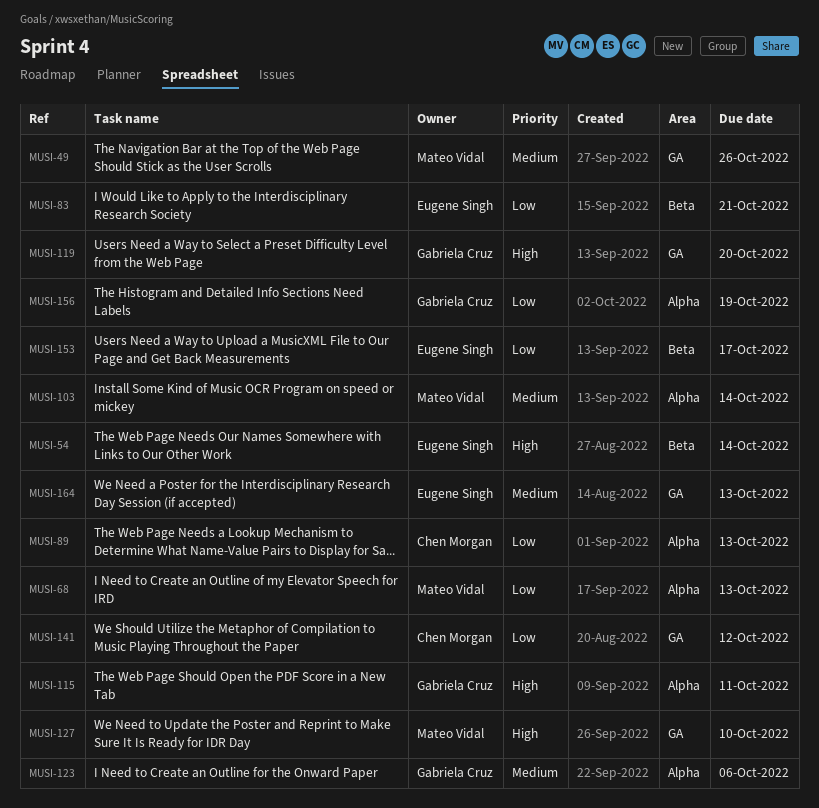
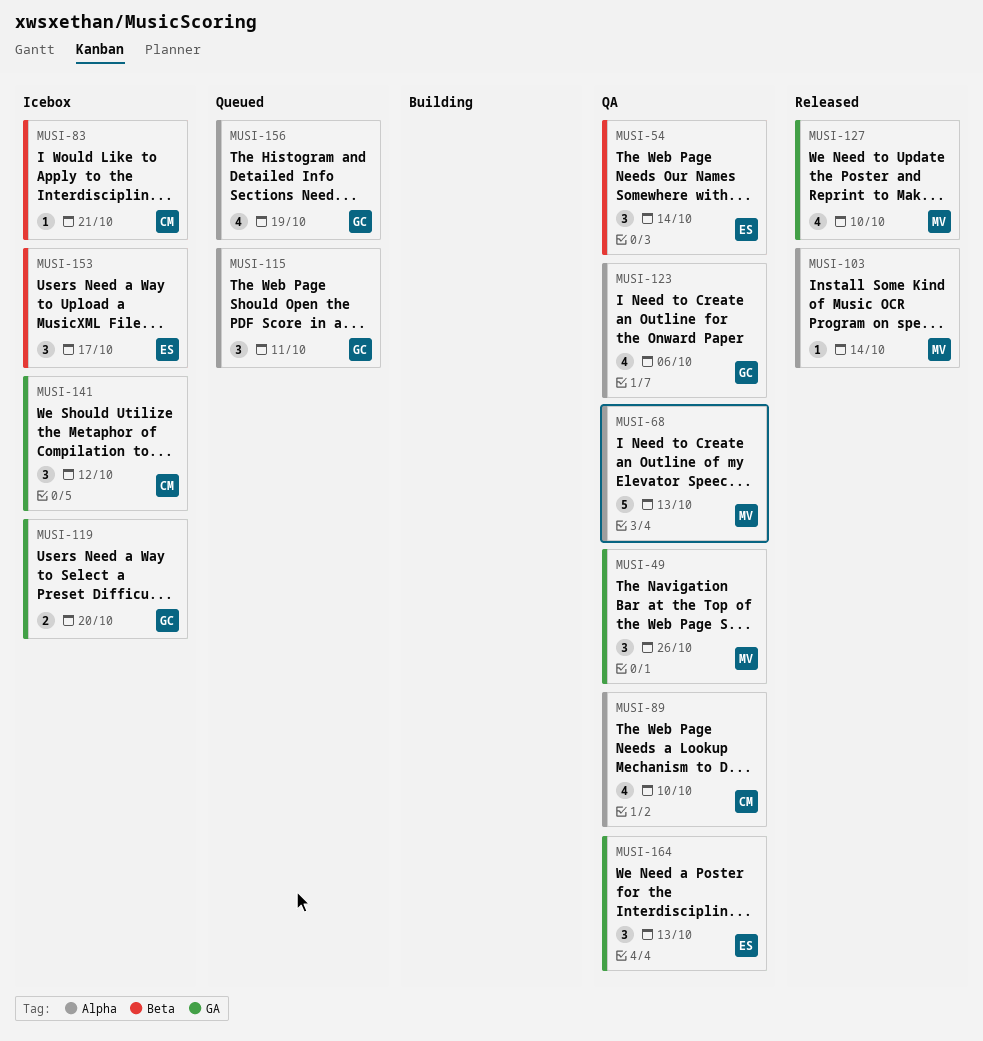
MUSI-83, owner: Eugene Singh -> Chen Morgan
MUSI-89, due: Oct 13 -> Oct 10

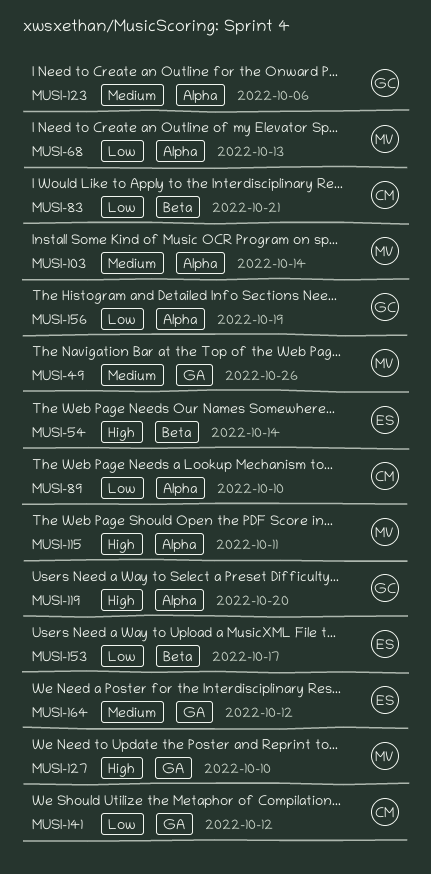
MUSI-115, owner: GC -> MV
MUSI-119, label: GA -> Alpha
MUSI-164, due: Oct 13 -> Oct 12

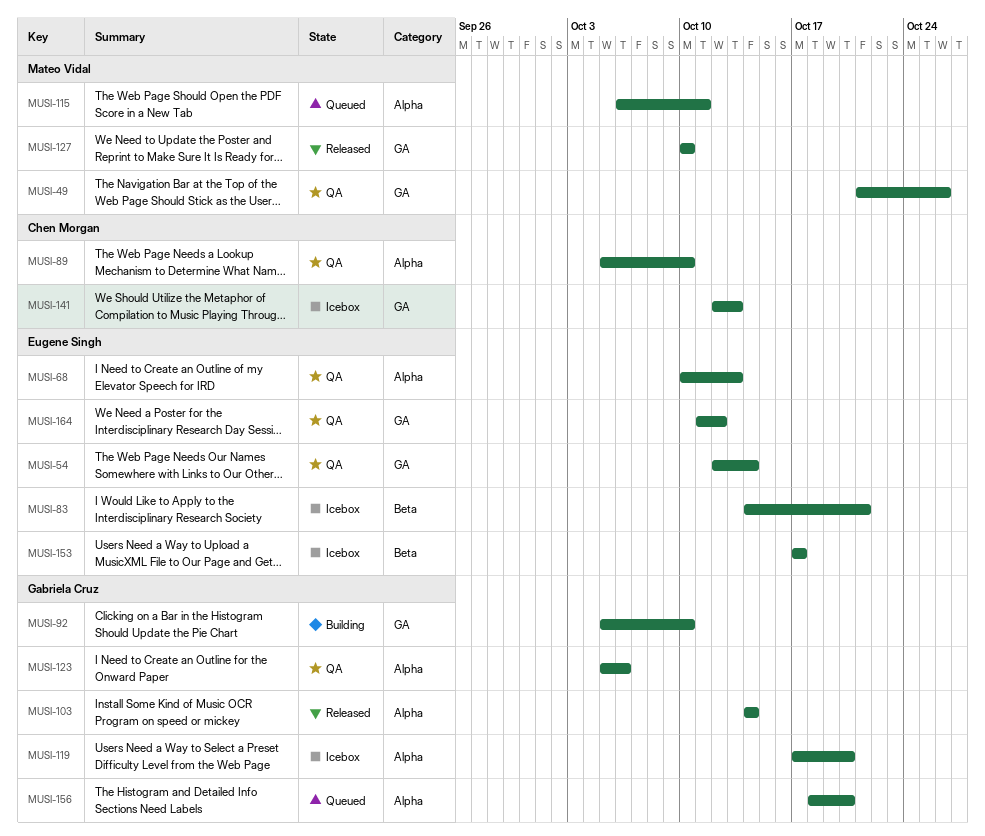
MUSI-54, label: Beta -> GA
MUSI-68, owner: Mateo Vidal -> Eugene Singh
MUSI-83, owner: Chen Morgan -> Eugene Singh
MUSI-92: none -> present
MUSI-103, owner: Mateo Vidal -> Gabriela Cruz
MUSI-141, due: Oct 12 -> Oct 13
MUSI-156, due: Oct 19 -> Oct 20

